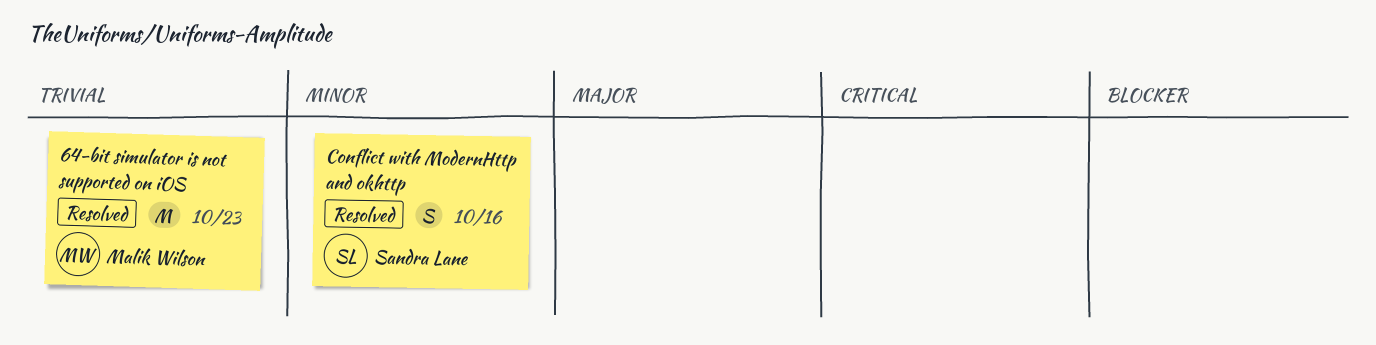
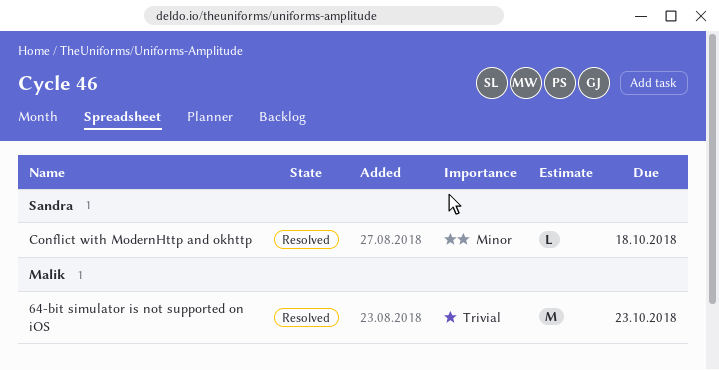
Conflict with ModernHttp and okhttp, estimate: S -> L
Conflict with ModernHttp and okhttp, due: Oct 16 -> Oct 18

